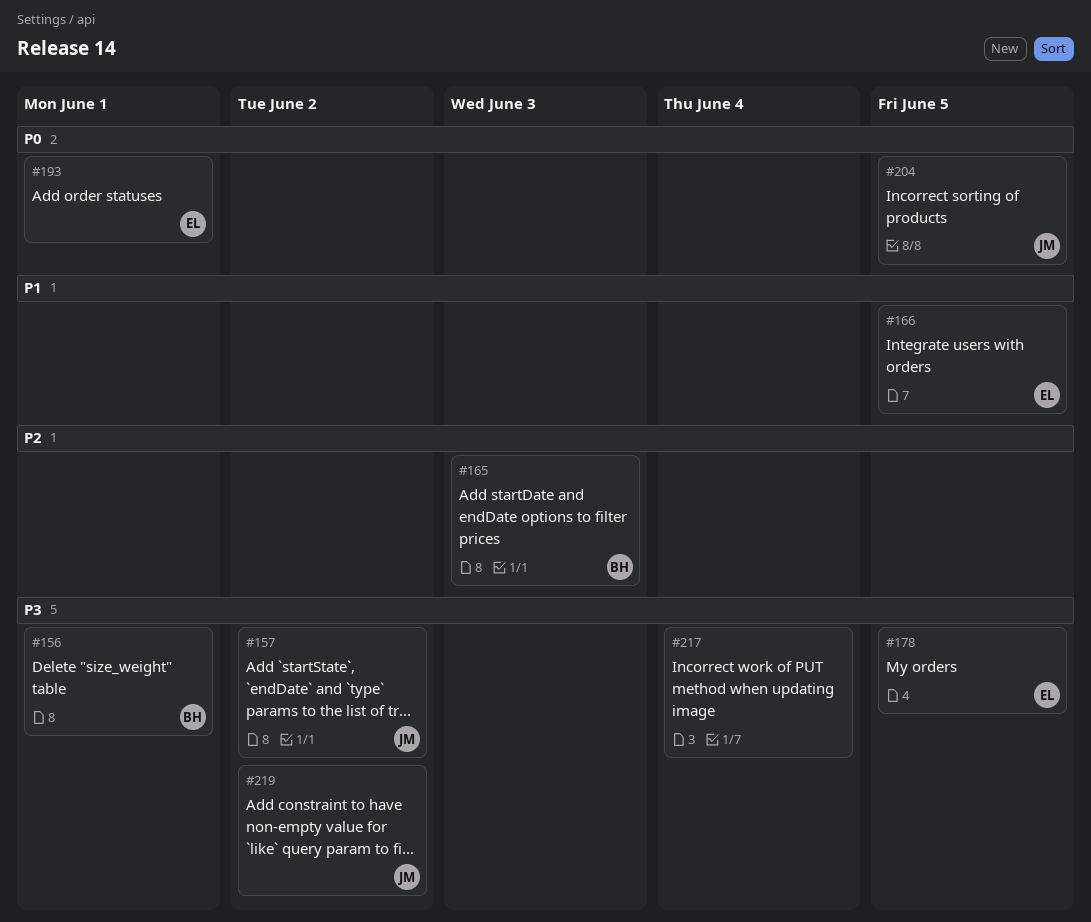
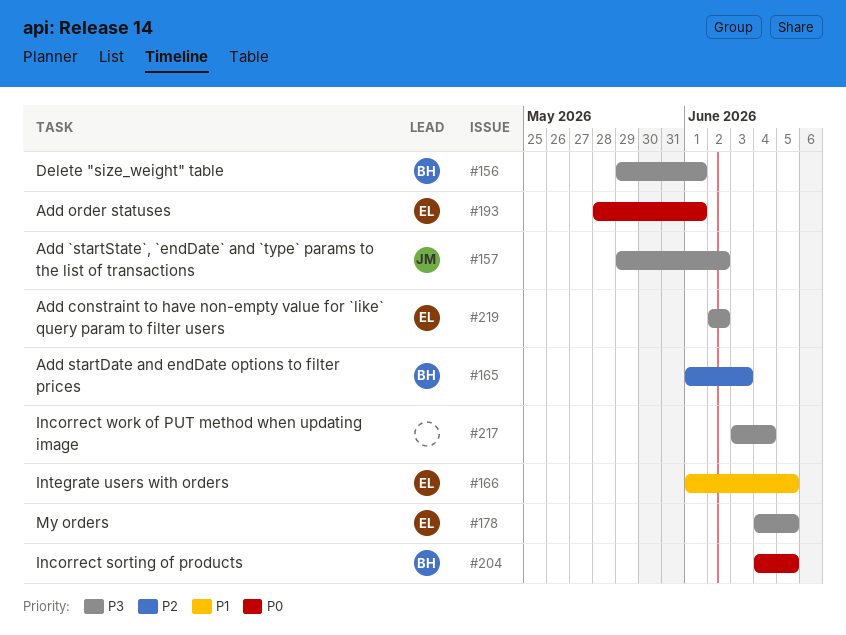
#204, owner: JM -> BH
#219, owner: JM -> EL

